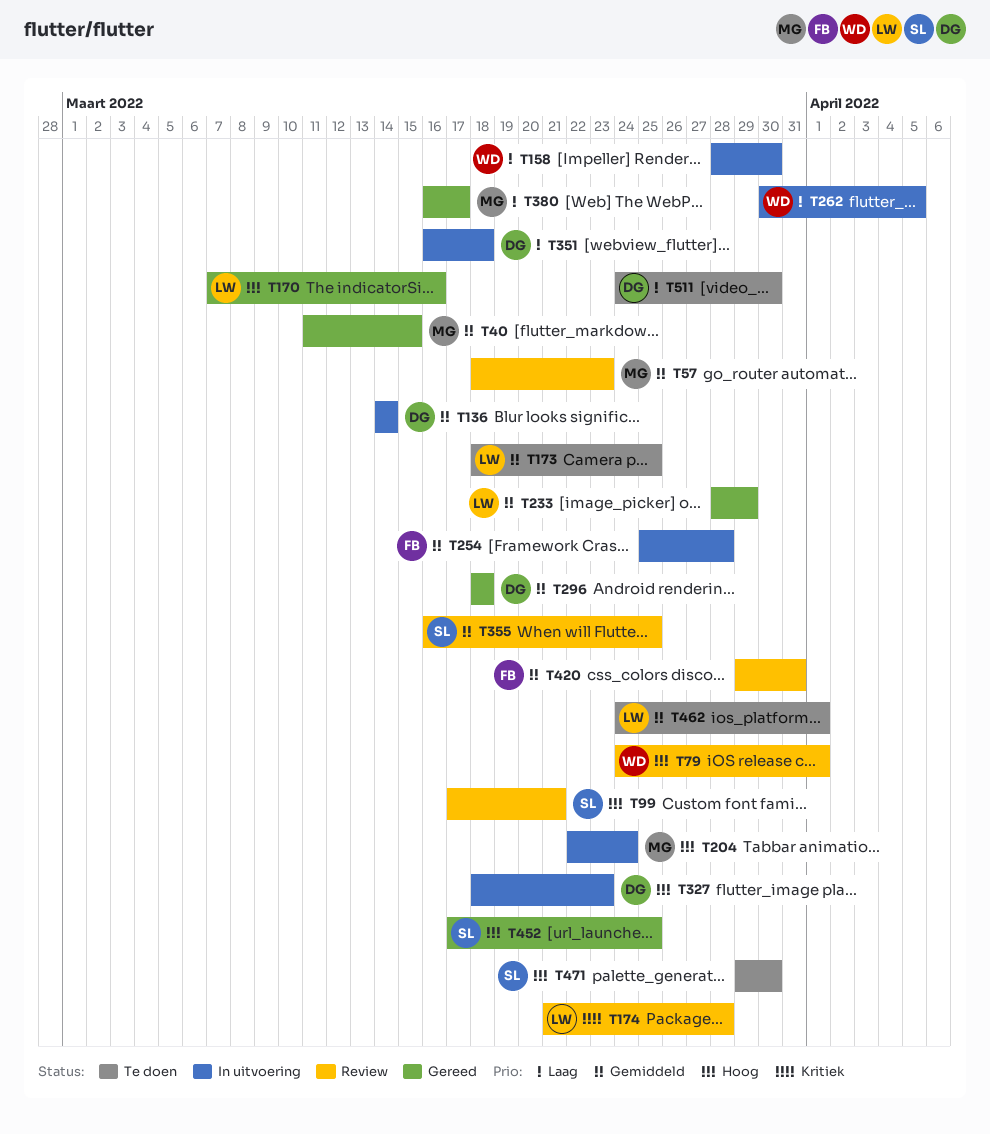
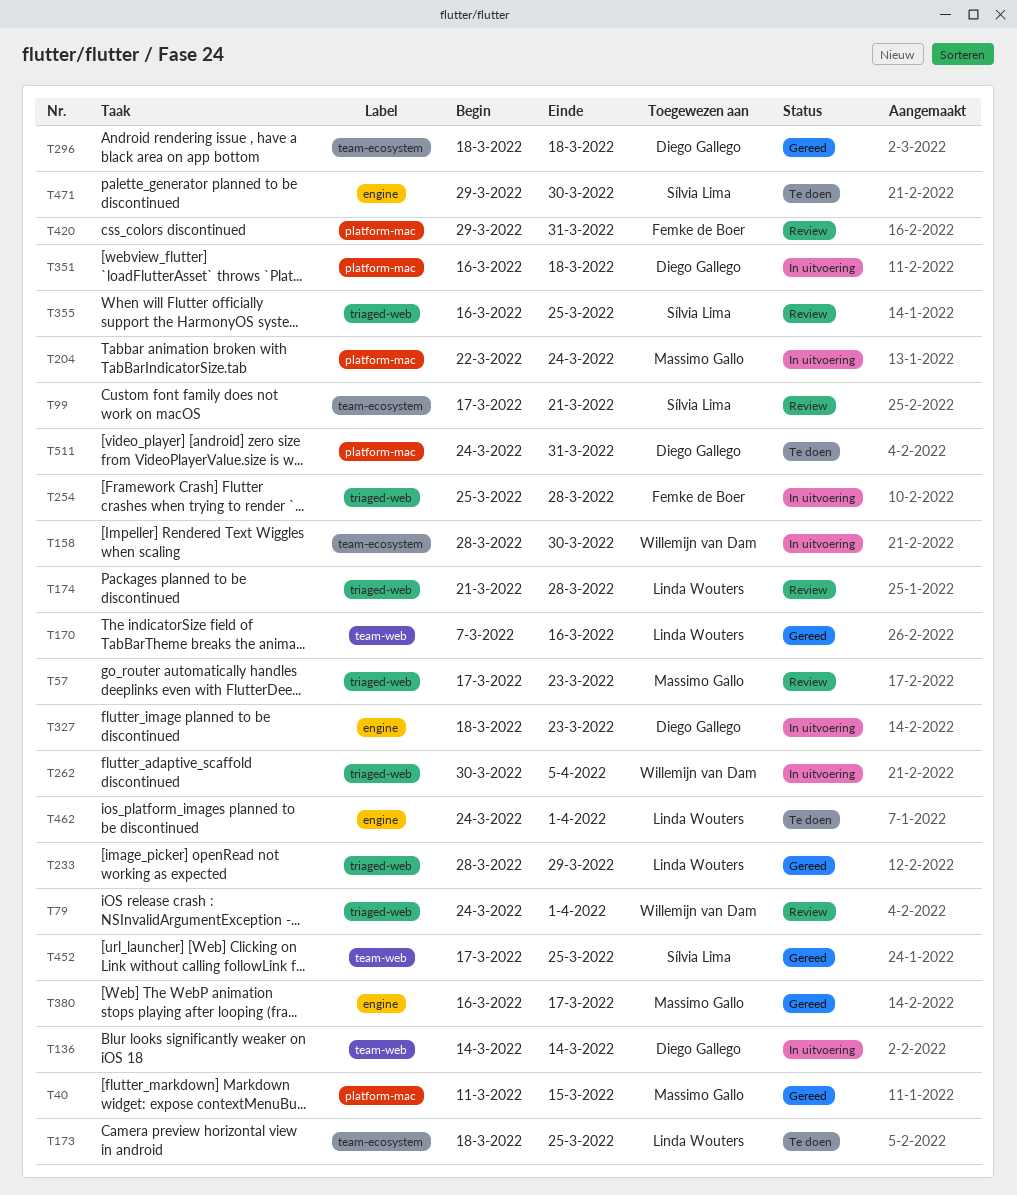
T57, start: Mar 18 -> Mar 17
T511, due: Mar 30 -> Mar 31

